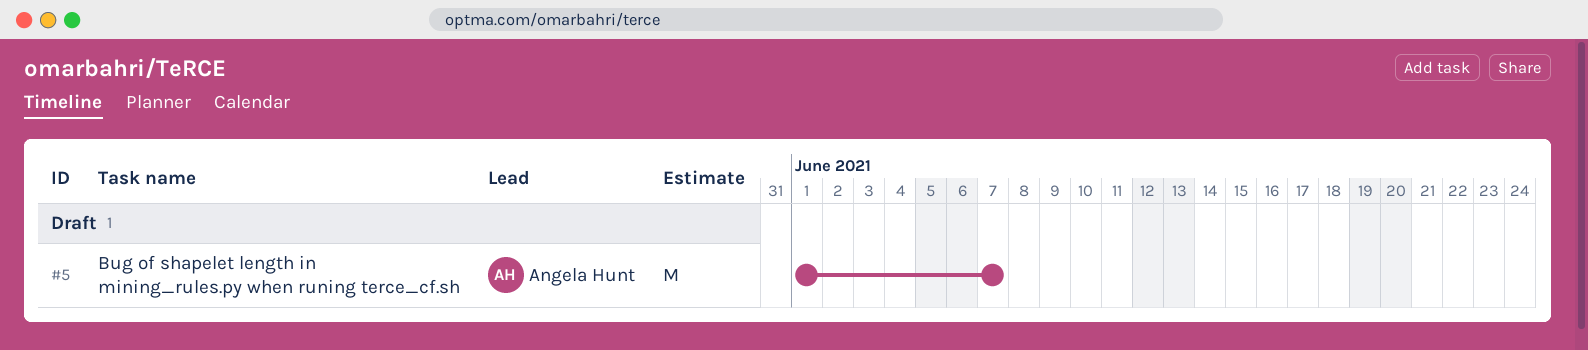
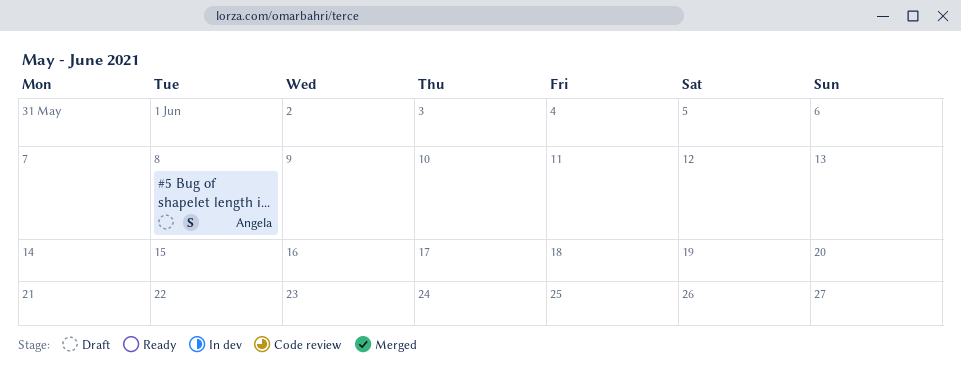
#5, estimate: M -> S
#5, due: Jun 7 -> Jun 8

